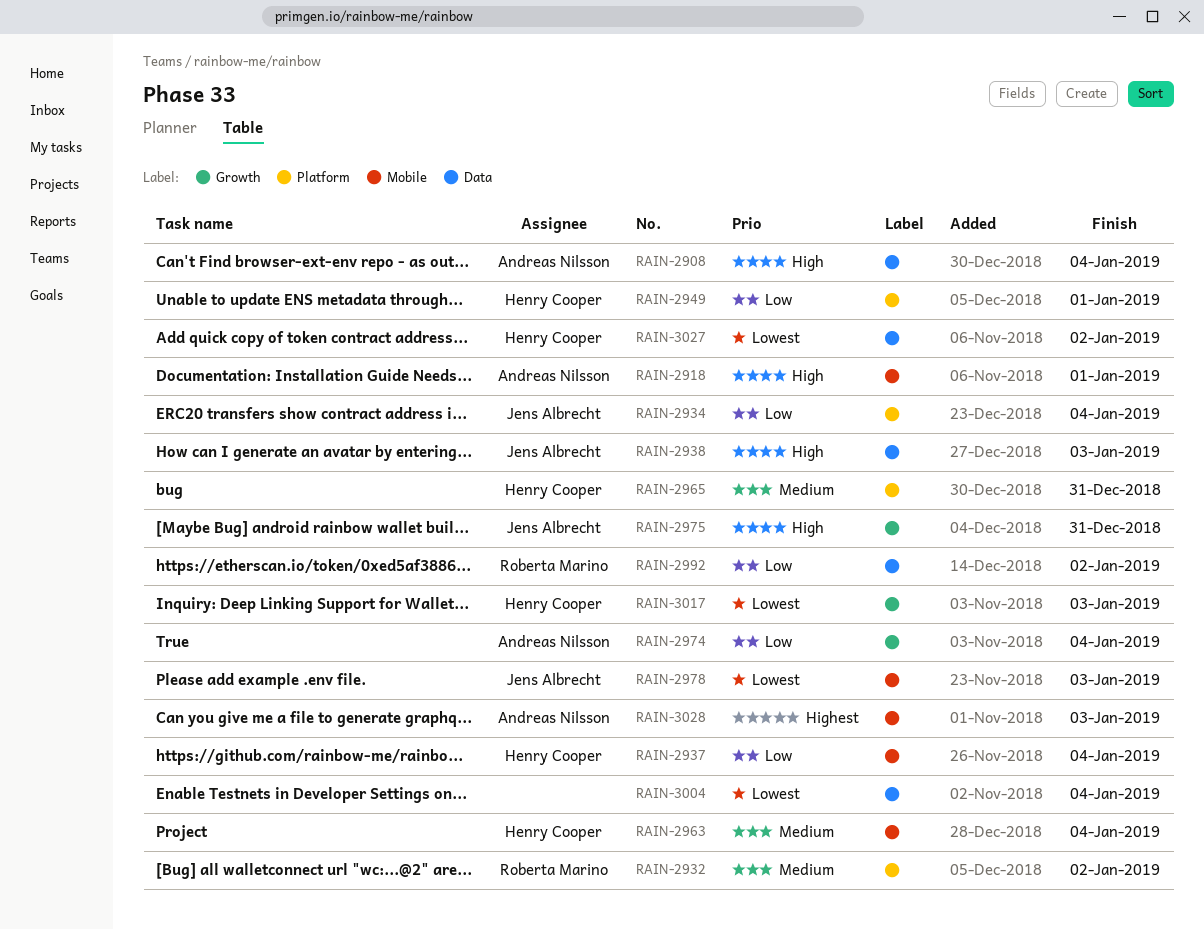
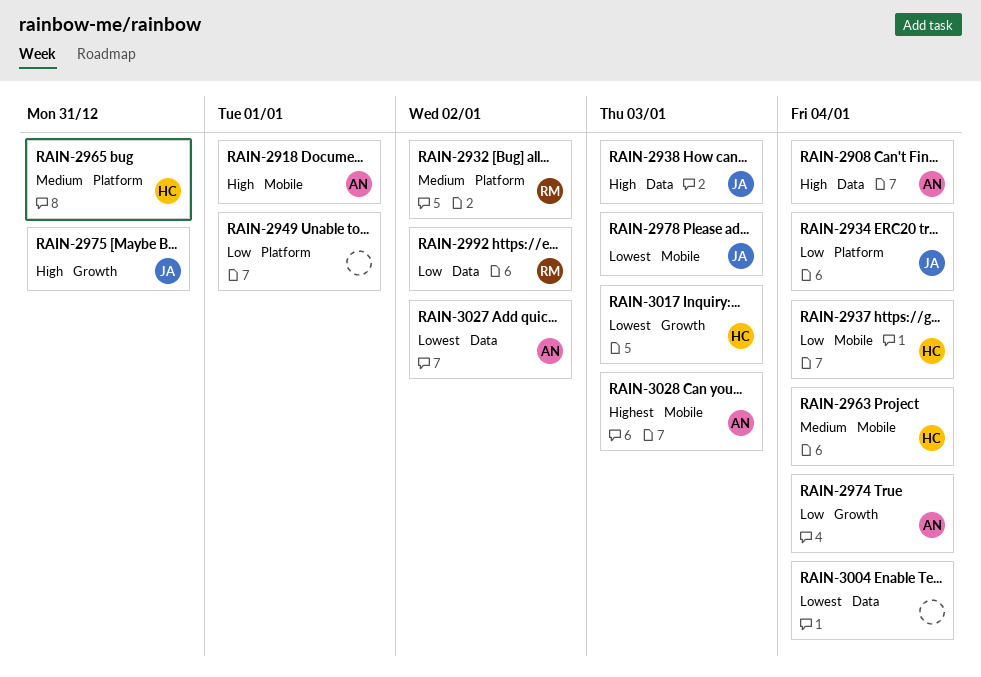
RAIN-2949, owner: Henry Cooper -> none
RAIN-3027, owner: Henry Cooper -> Andreas Nilsson

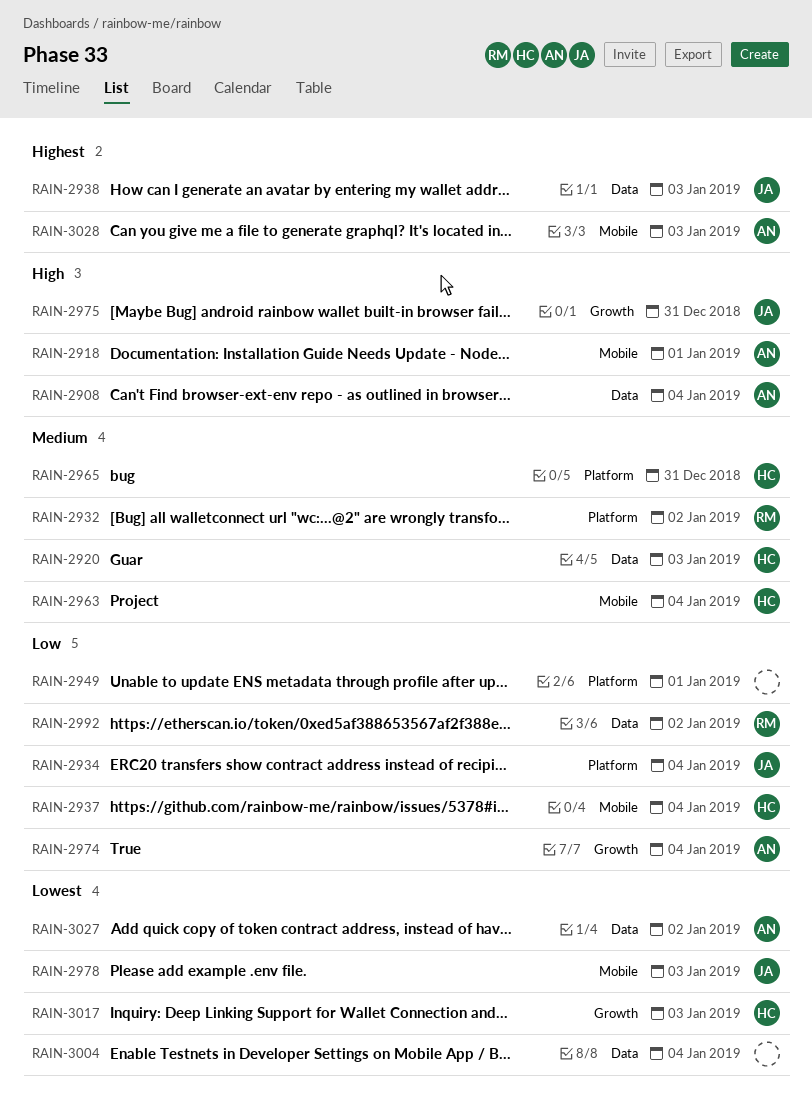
RAIN-2920: none -> present
RAIN-2938, priority: High -> Highest

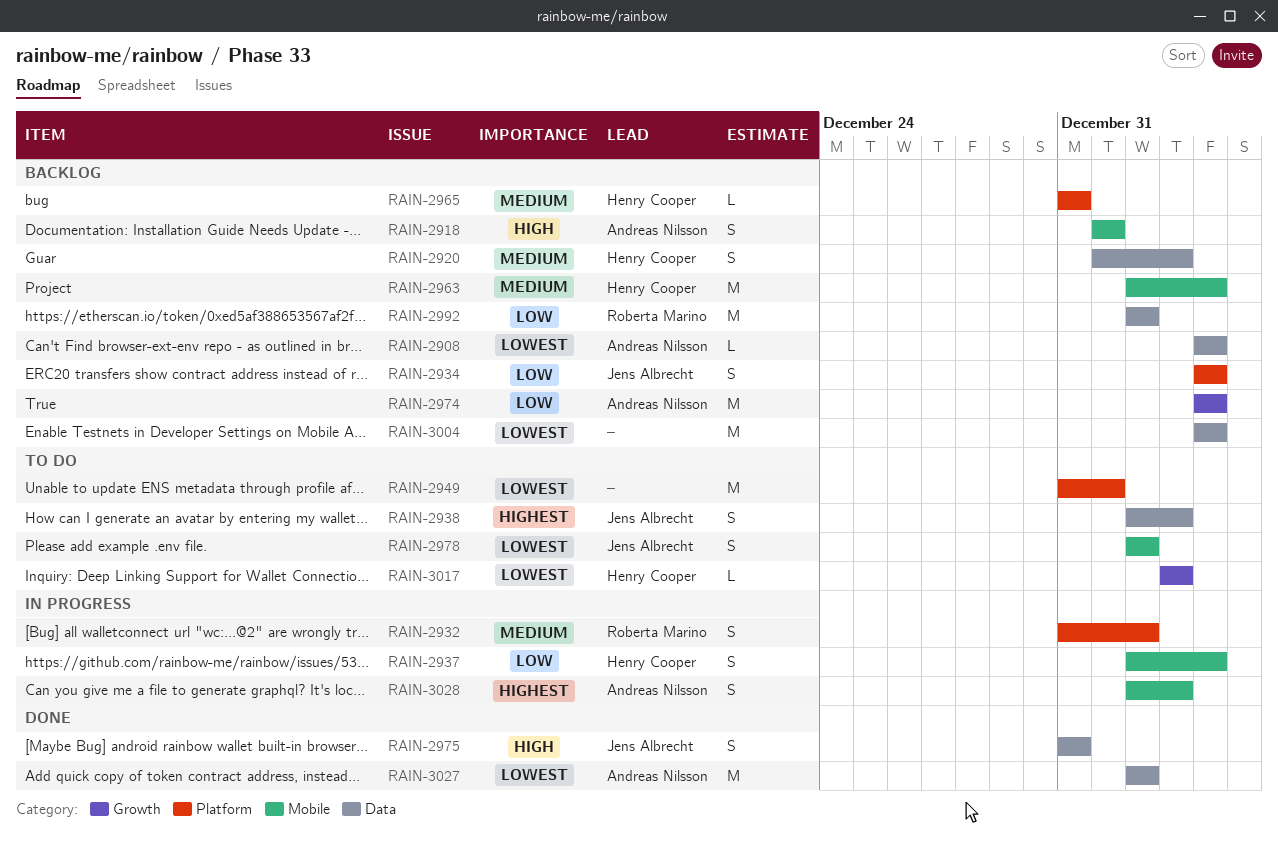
RAIN-2908, priority: High -> Lowest
RAIN-2949, priority: Low -> Lowest
RAIN-2975, label: Growth -> Data
RAIN-2978, due: Jan 3 -> Jan 2

